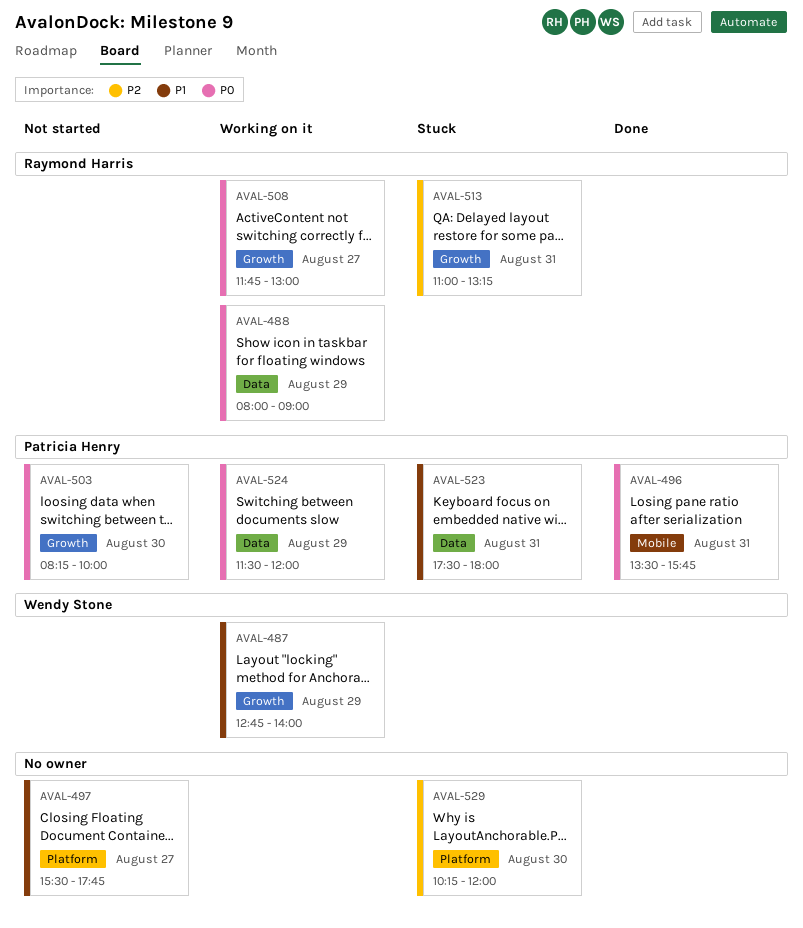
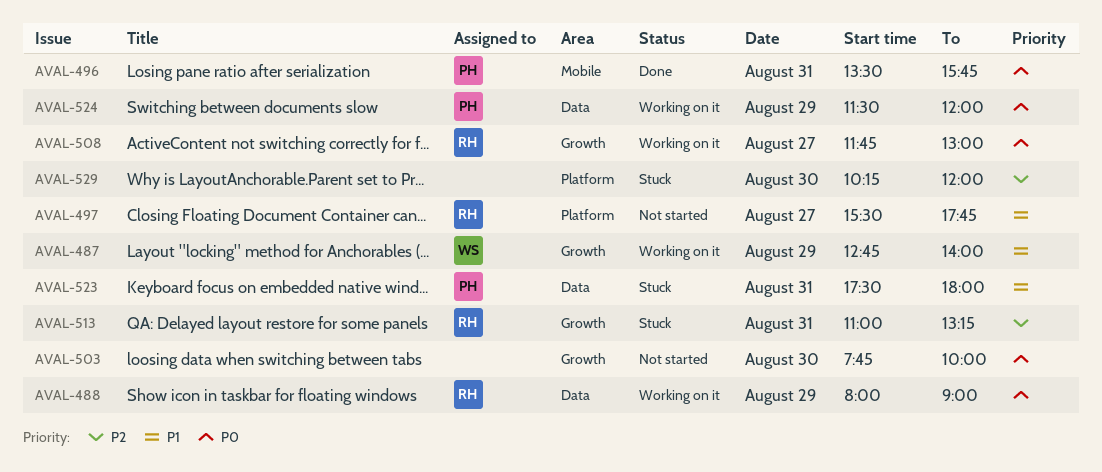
AVAL-497, owner: none -> Raymond Harris
AVAL-503, owner: Patricia Henry -> none
AVAL-503, begins: 08:15 -> 07:45

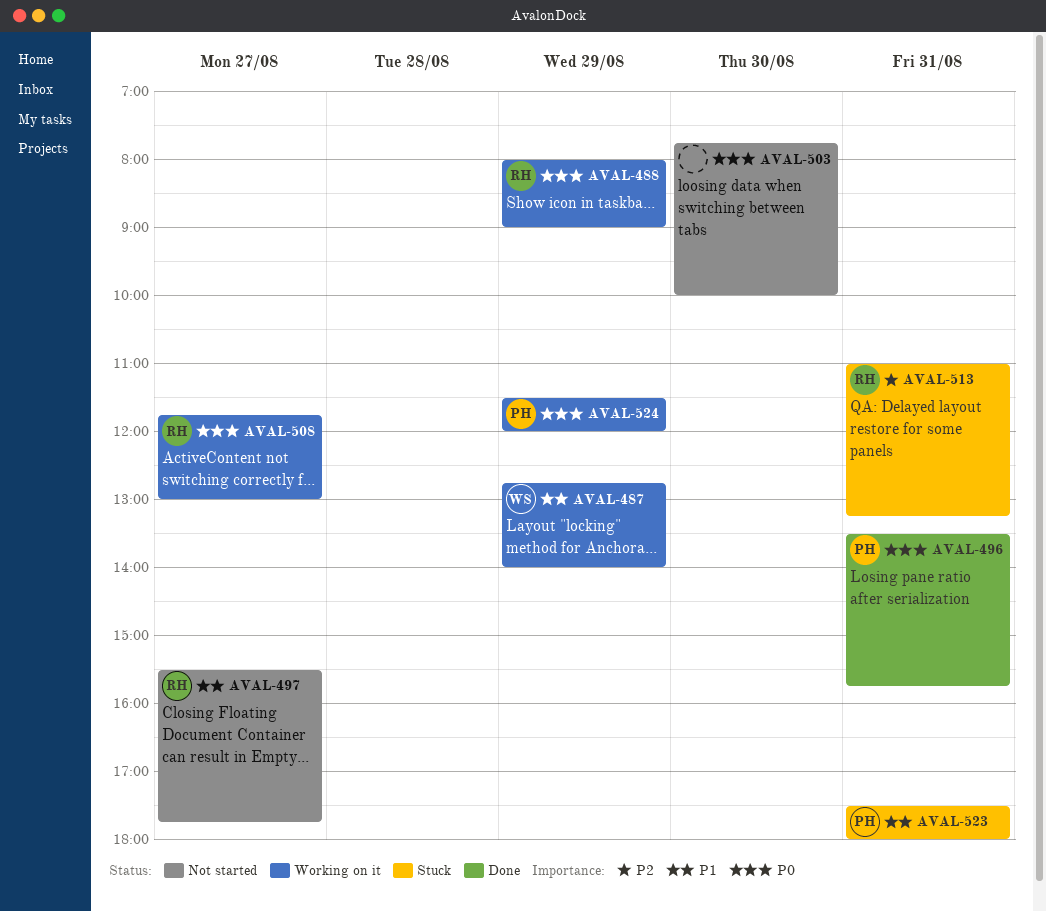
AVAL-529: present -> none

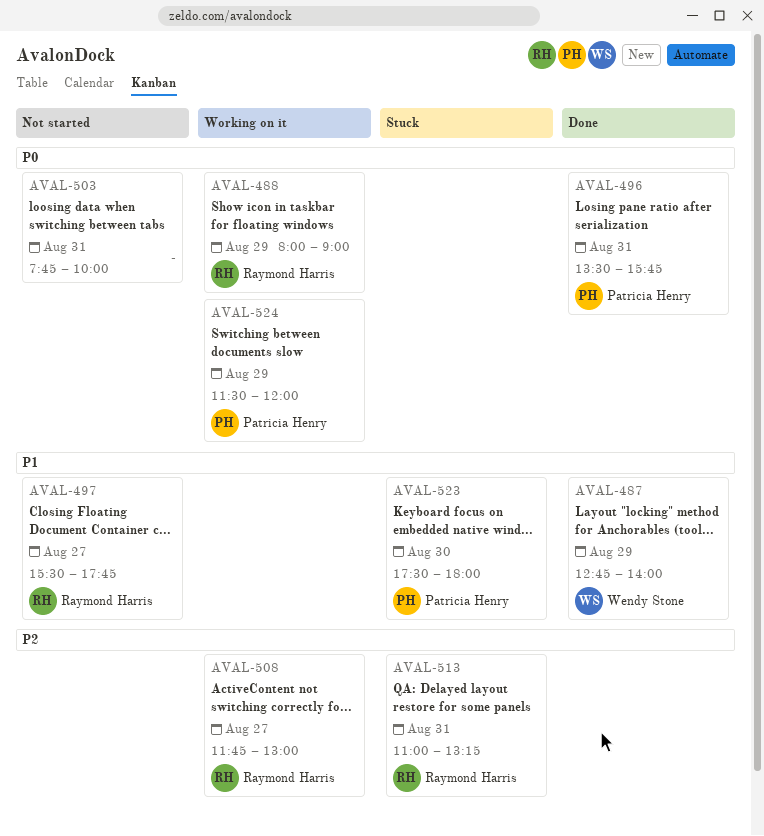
AVAL-487, status: Working on it -> Done
AVAL-503, day: Aug 30 -> Aug 31
AVAL-508, priority: P0 -> P2
AVAL-523, day: Aug 31 -> Aug 30

